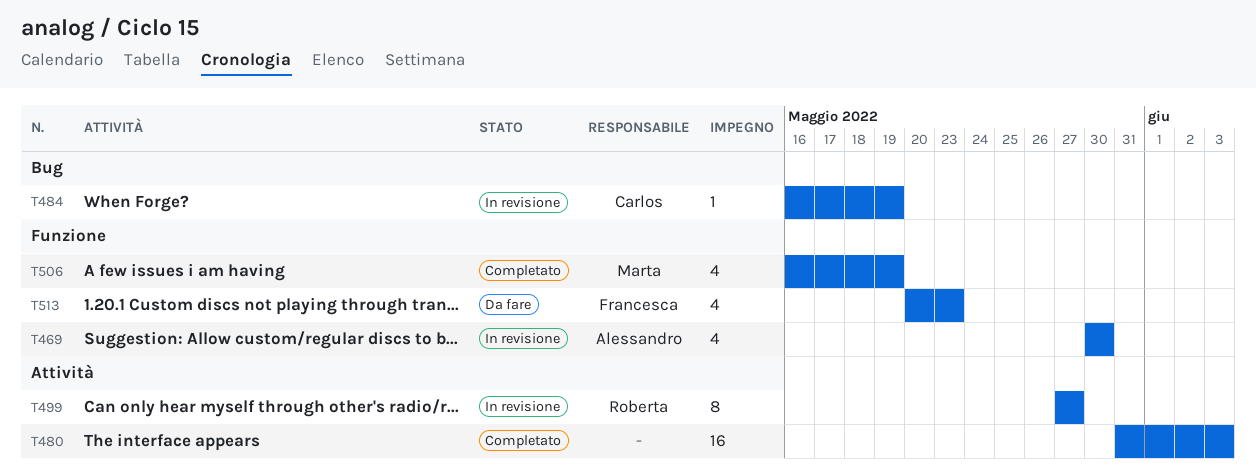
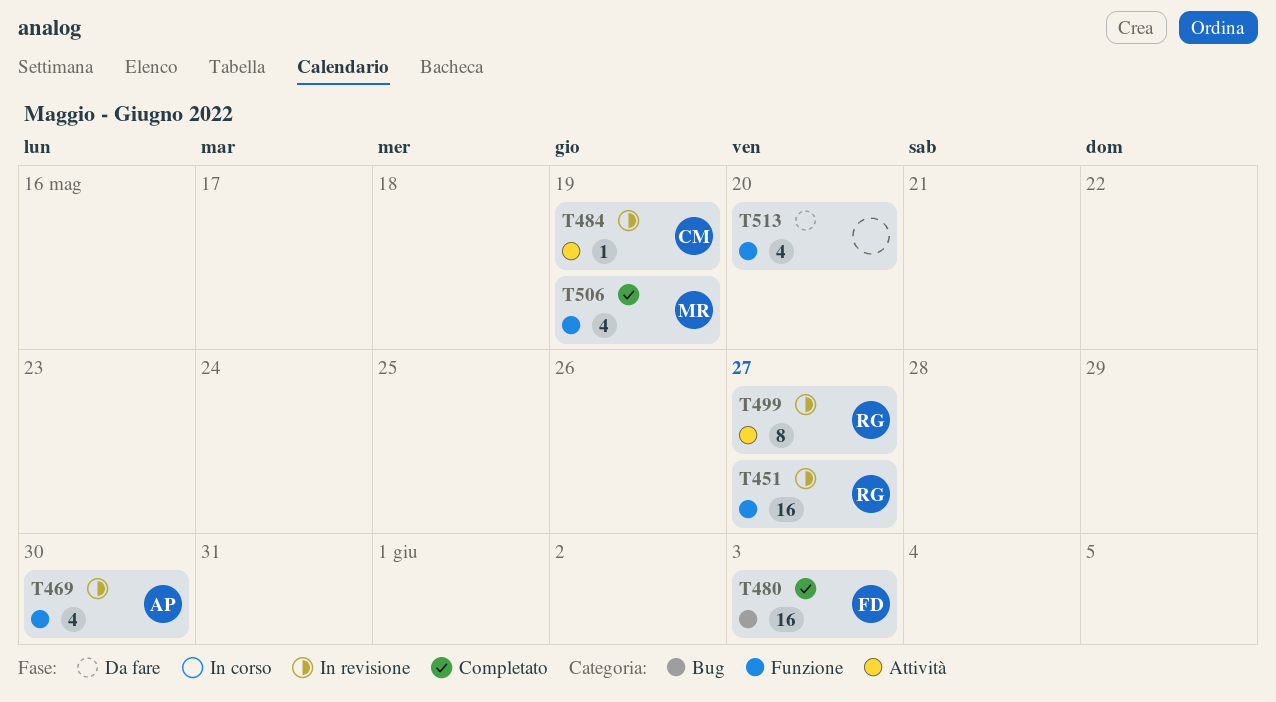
T451: none -> present
T480, owner: none -> Francesca
T480, label: Attività -> Bug
T484, label: Bug -> Attività
T513, owner: Francesca -> none
T513, due: May 23 -> May 20

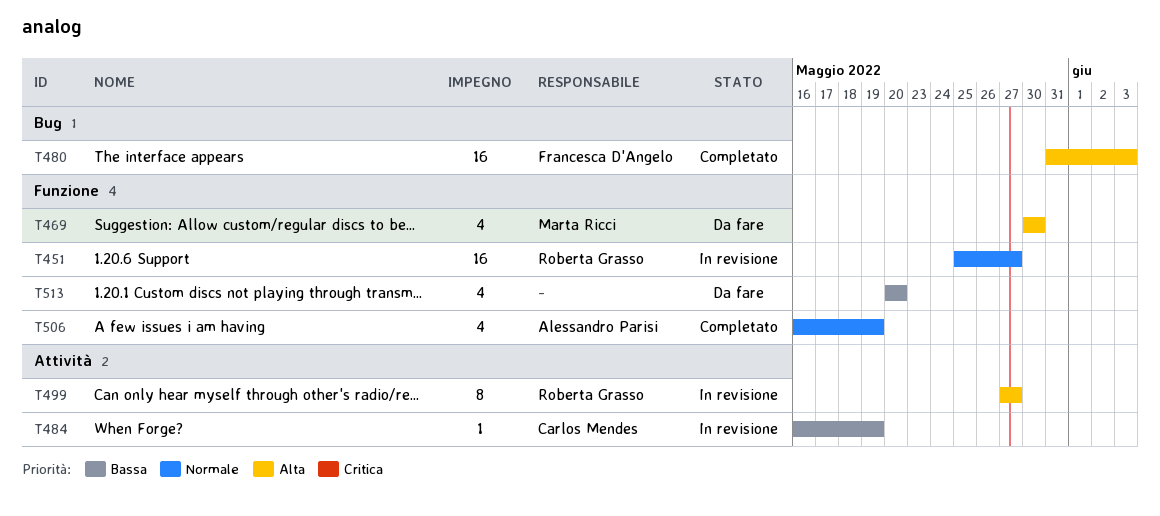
T469, status: In revisione -> Da fare
T469, owner: Alessandro Parisi -> Marta Ricci
T506, owner: Marta Ricci -> Alessandro Parisi

